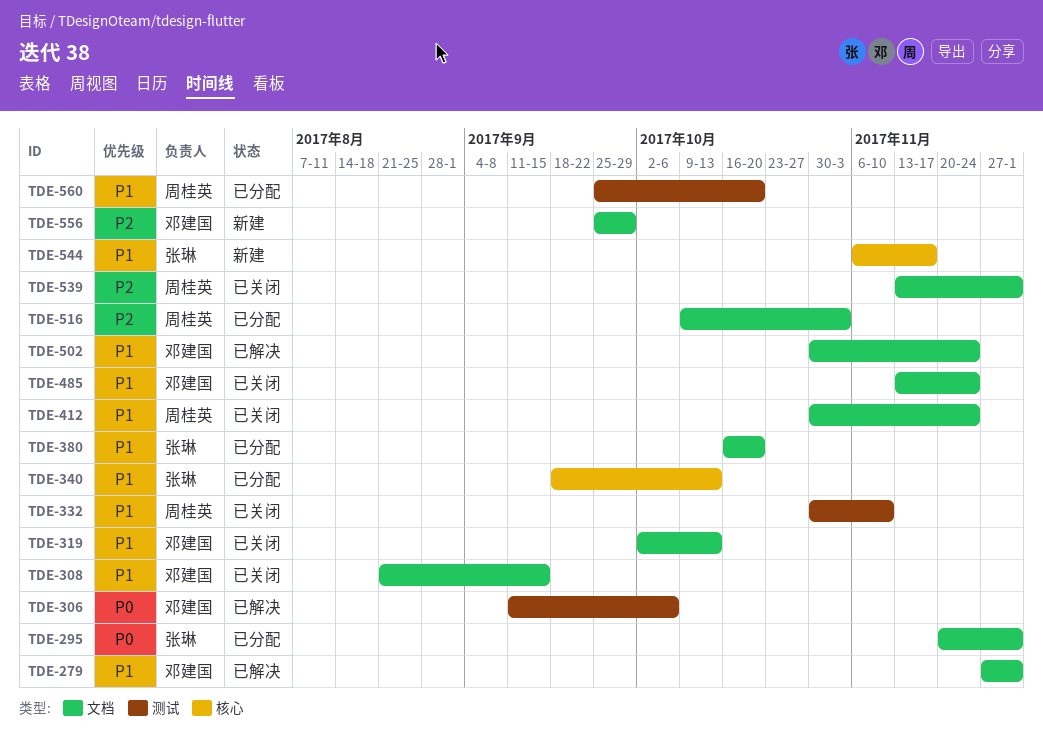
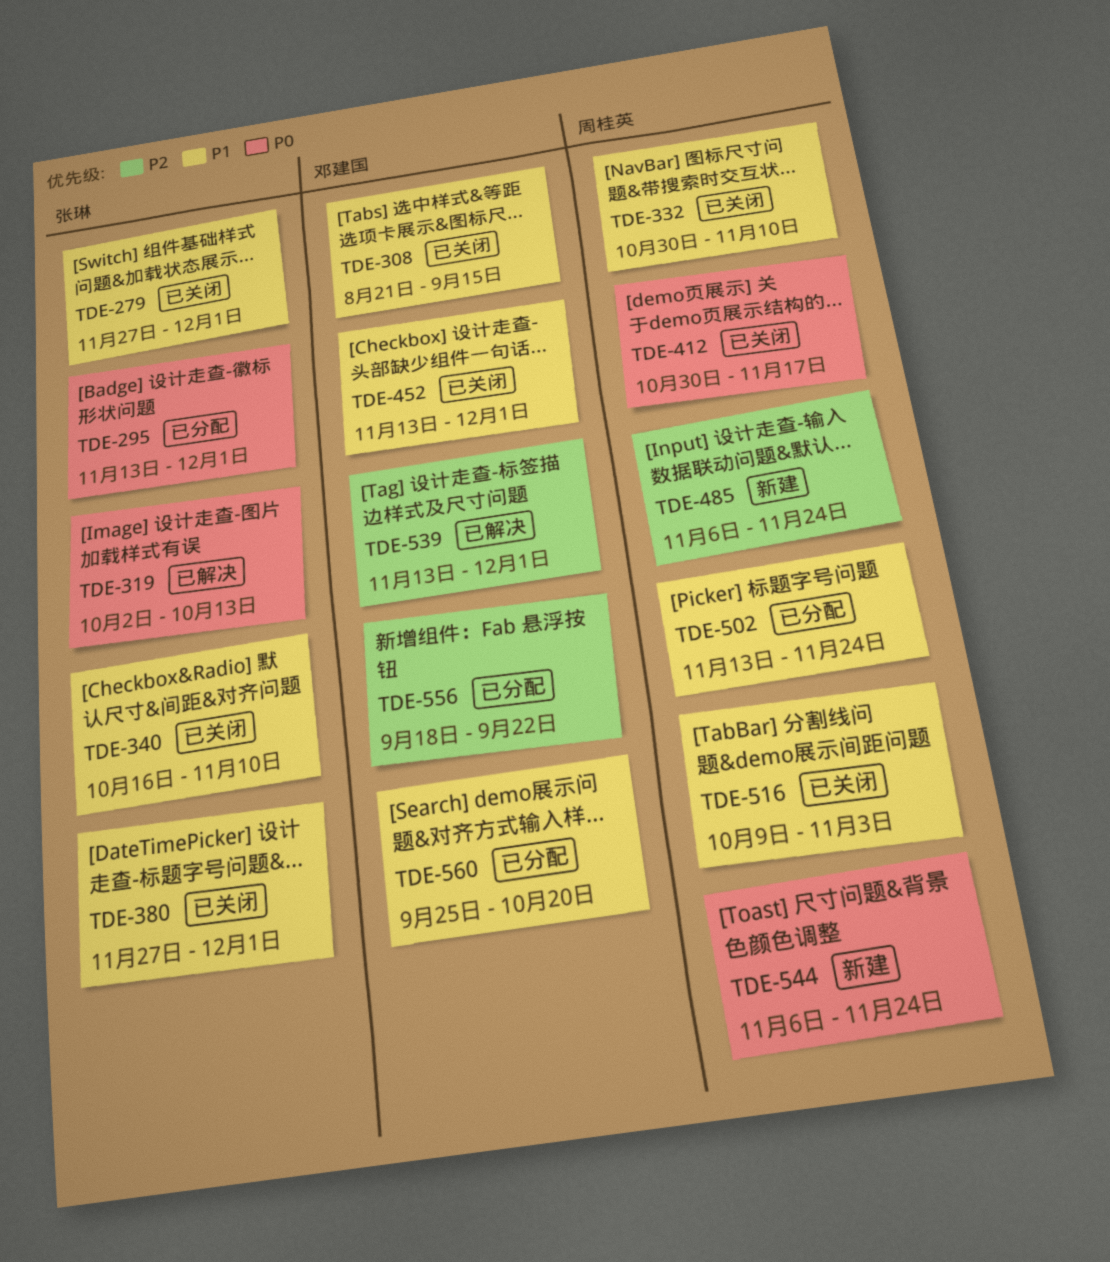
TDE-279, status: 已解决 -> 已关闭
TDE-279, owner: 邓建国 -> 张琳
TDE-295, start: Nov 20 -> Nov 13
TDE-306: present -> none
TDE-319, status: 已关闭 -> 已解决
TDE-319, owner: 邓建国 -> 张琳
TDE-319, priority: P1 -> P0
TDE-340, status: 已分配 -> 已关闭
TDE-340, start: Sep 18 -> Oct 16
TDE-340, due: Oct 13 -> Nov 10
TDE-380, status: 已分配 -> 已关闭
TDE-380, start: Oct 16 -> Nov 27
TDE-380, due: Oct 20 -> Dec 1
TDE-412, priority: P1 -> P0
TDE-412, due: Nov 24 -> Nov 17
TDE-452: none -> present
TDE-485, status: 已关闭 -> 新建
TDE-485, owner: 邓建国 -> 周桂英
TDE-485, priority: P1 -> P2
TDE-485, start: Nov 13 -> Nov 6
TDE-502, status: 已解决 -> 已分配
TDE-502, owner: 邓建国 -> 周桂英
TDE-502, start: Oct 30 -> Nov 13
TDE-516, status: 已分配 -> 已关闭
TDE-516, priority: P2 -> P1
TDE-539, status: 已关闭 -> 已解决
TDE-539, owner: 周桂英 -> 邓建国
TDE-544, owner: 张琳 -> 周桂英
TDE-544, priority: P1 -> P0
TDE-544, due: Nov 17 -> Nov 24
TDE-556, status: 新建 -> 已分配
TDE-556, start: Sep 25 -> Sep 18
TDE-556, due: Sep 29 -> Sep 22
TDE-560, owner: 周桂英 -> 邓建国

